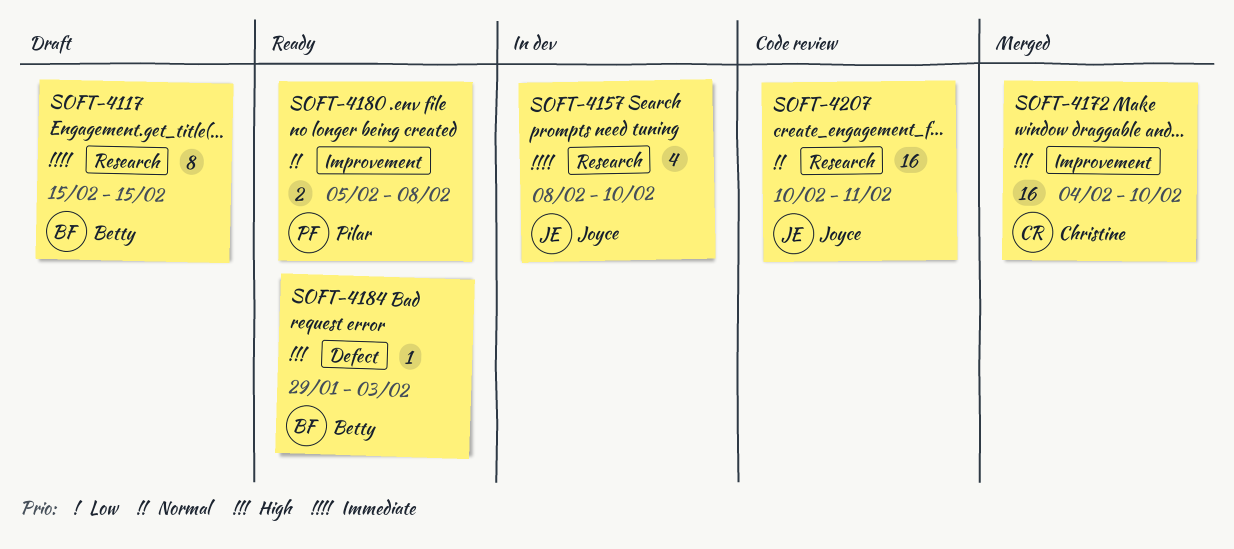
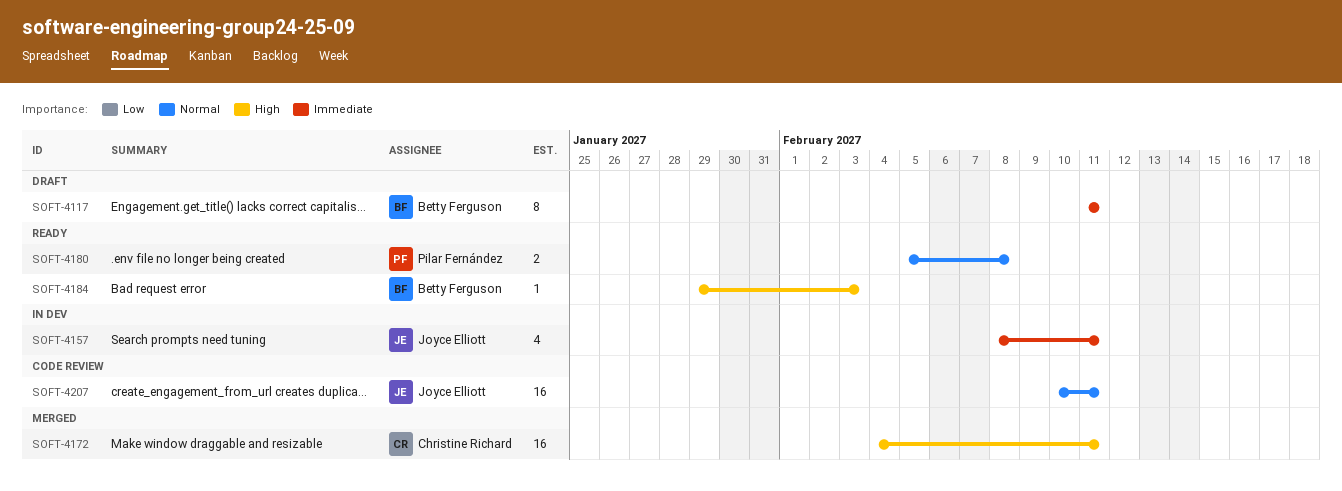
SOFT-4117, start: Feb 15 -> Feb 11
SOFT-4117, due: Feb 15 -> Feb 11
SOFT-4157, due: Feb 10 -> Feb 11
SOFT-4172, due: Feb 10 -> Feb 11

